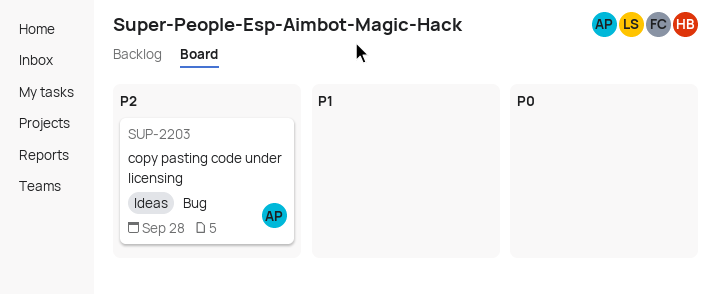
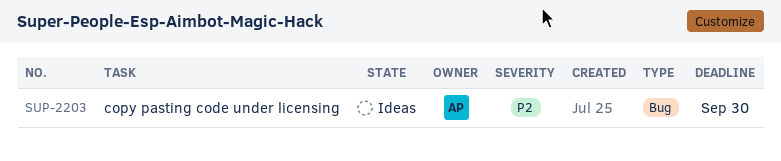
SUP-2203, due: Sep 28 -> Sep 30

